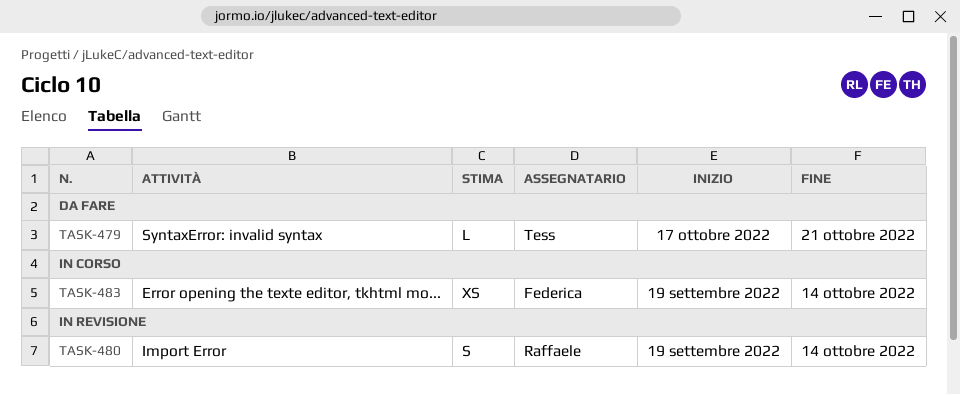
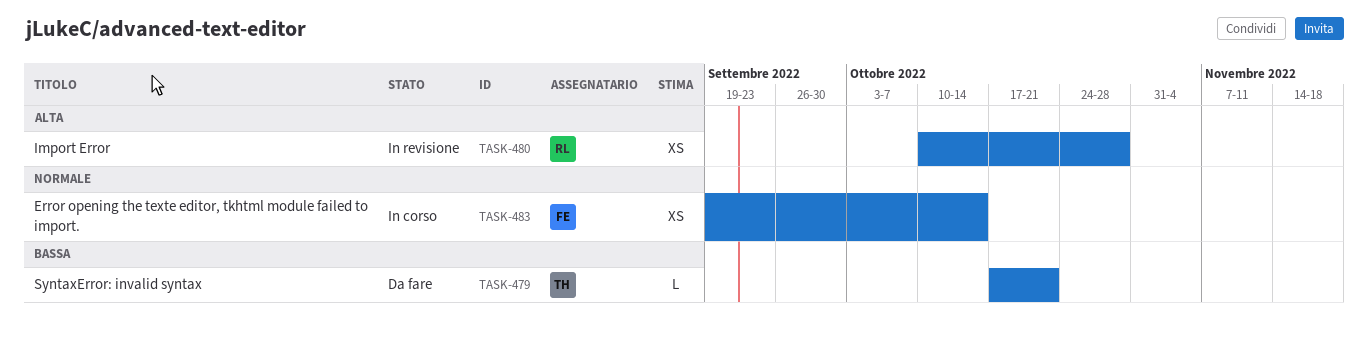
TASK-480, estimate: S -> XS
TASK-480, start: Sep 19 -> Oct 10
TASK-480, due: Oct 14 -> Oct 28

